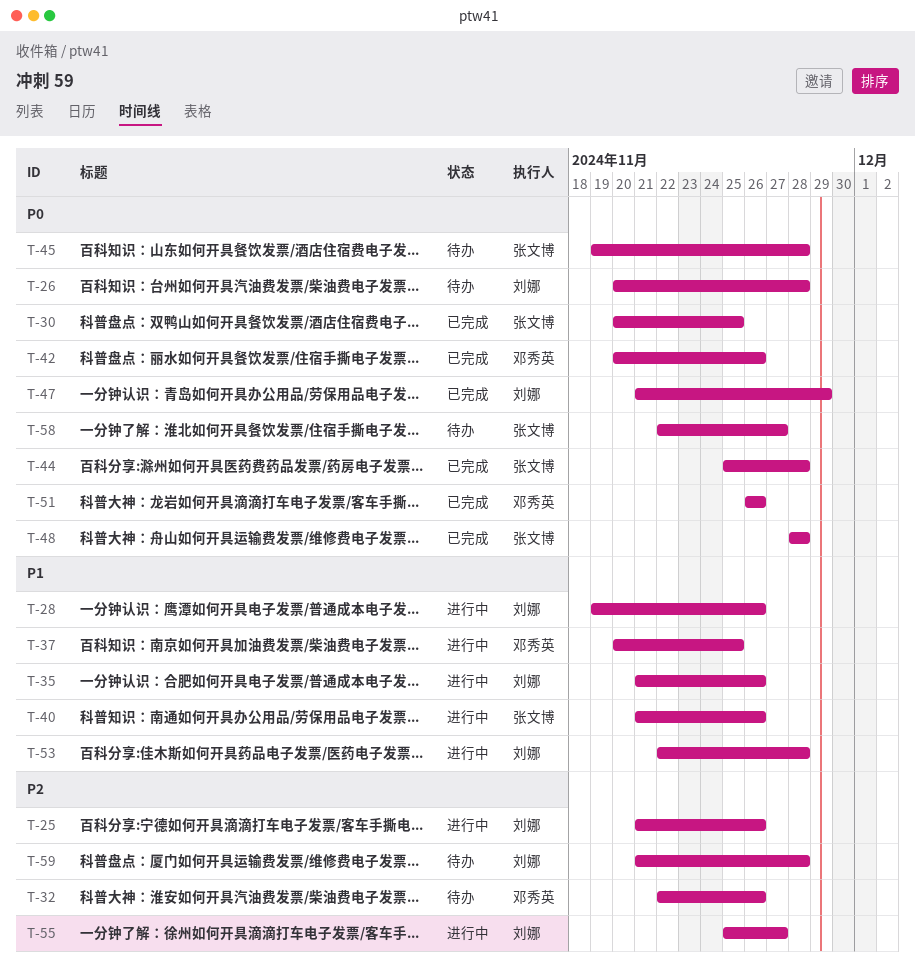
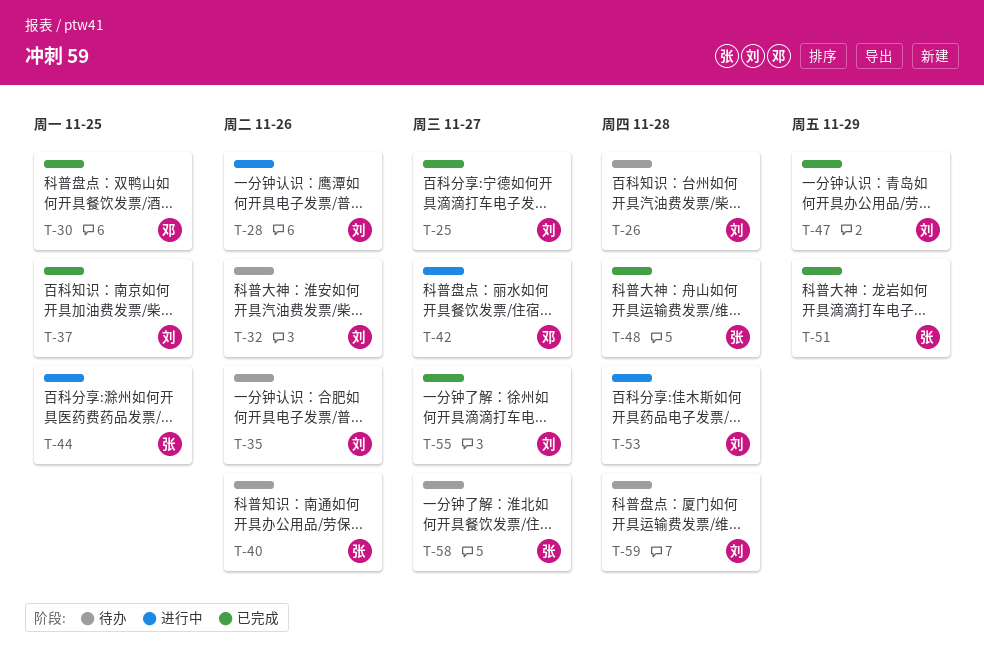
T-25, status: 进行中 -> 已完成
T-25, due: Nov 26 -> Nov 27
T-30, owner: 张文博 -> 邓秀英
T-32, owner: 邓秀英 -> 刘娜
T-35, status: 进行中 -> 待办
T-37, status: 进行中 -> 已完成
T-37, owner: 邓秀英 -> 刘娜
T-40, status: 进行中 -> 待办
T-42, status: 已完成 -> 进行中
T-42, due: Nov 26 -> Nov 27
T-44, status: 已完成 -> 进行中
T-44, due: Nov 28 -> Nov 25
T-45: present -> none
T-51, owner: 邓秀英 -> 张文博
T-51, due: Nov 26 -> Nov 29
T-55, status: 进行中 -> 已完成

